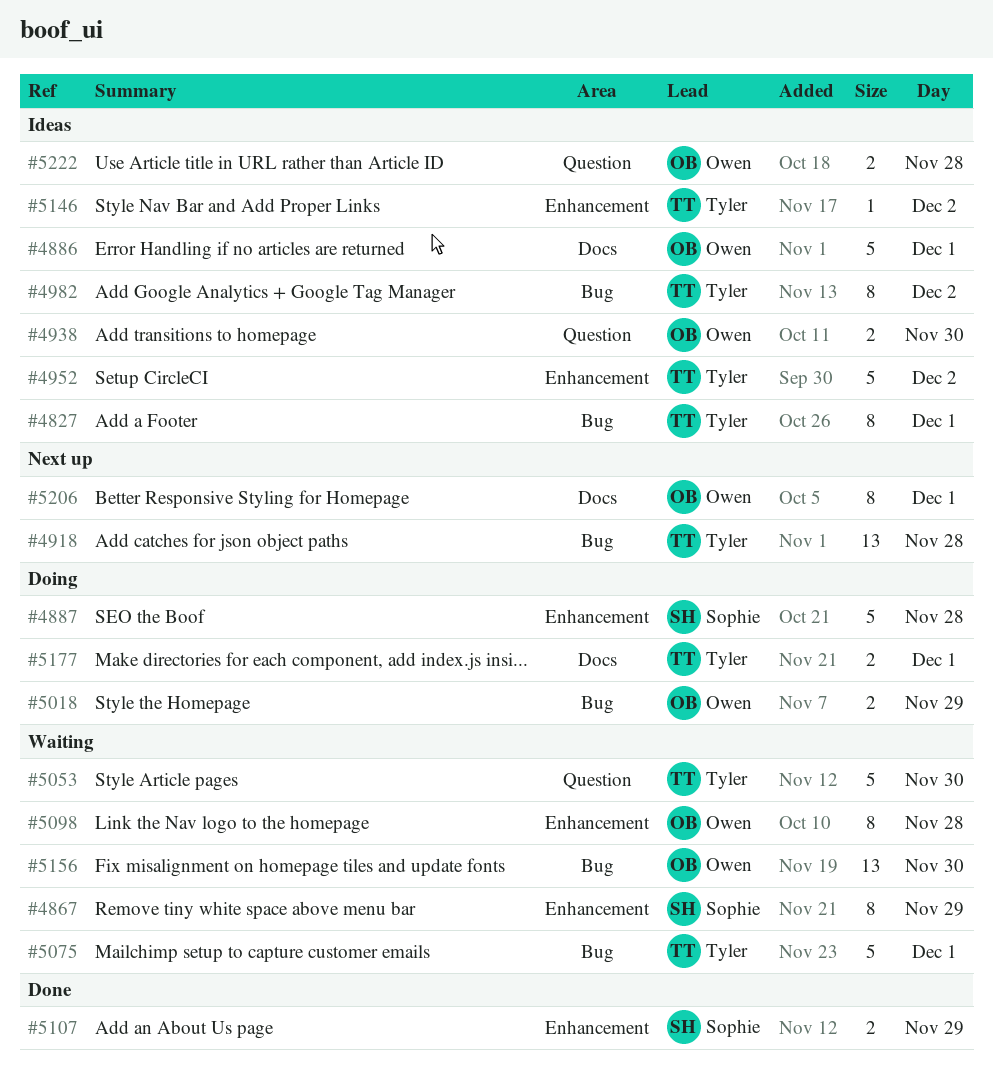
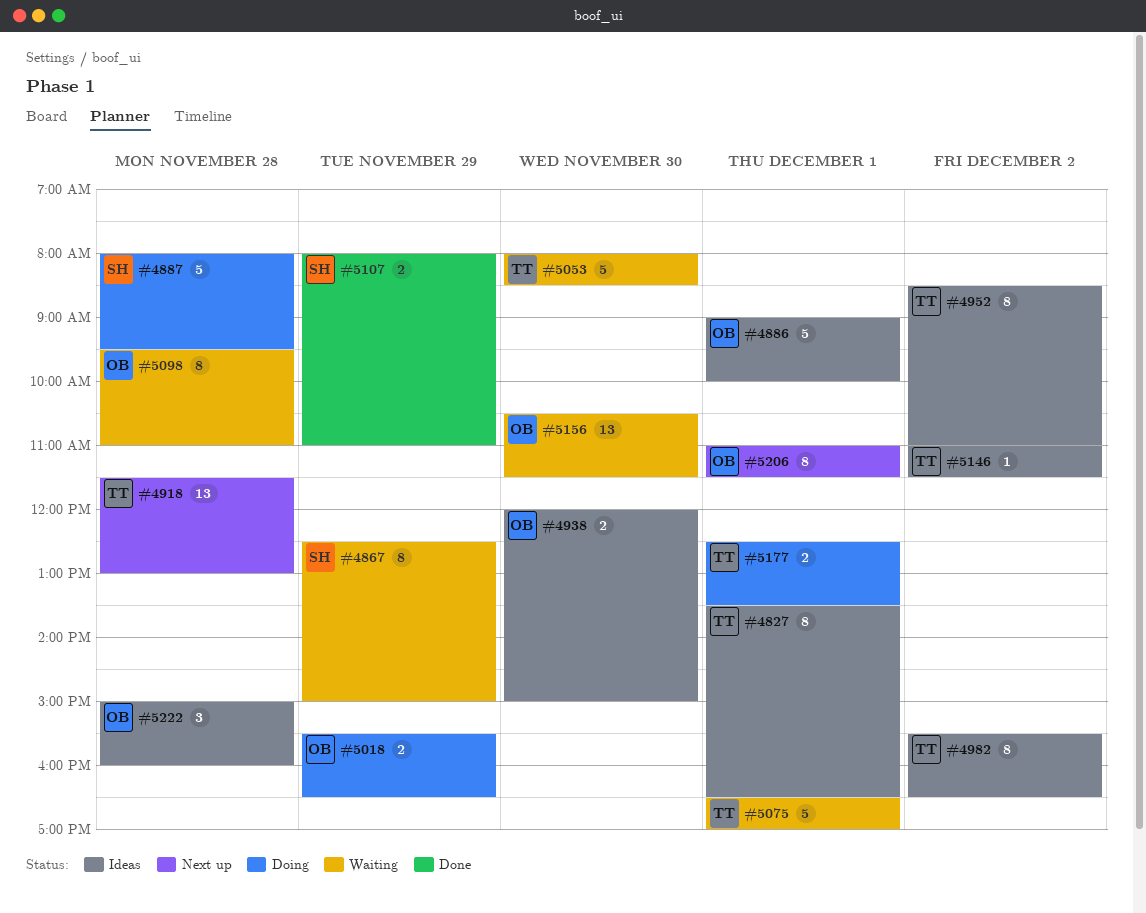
#4952, estimate: 5 -> 8
#5222, estimate: 2 -> 3

